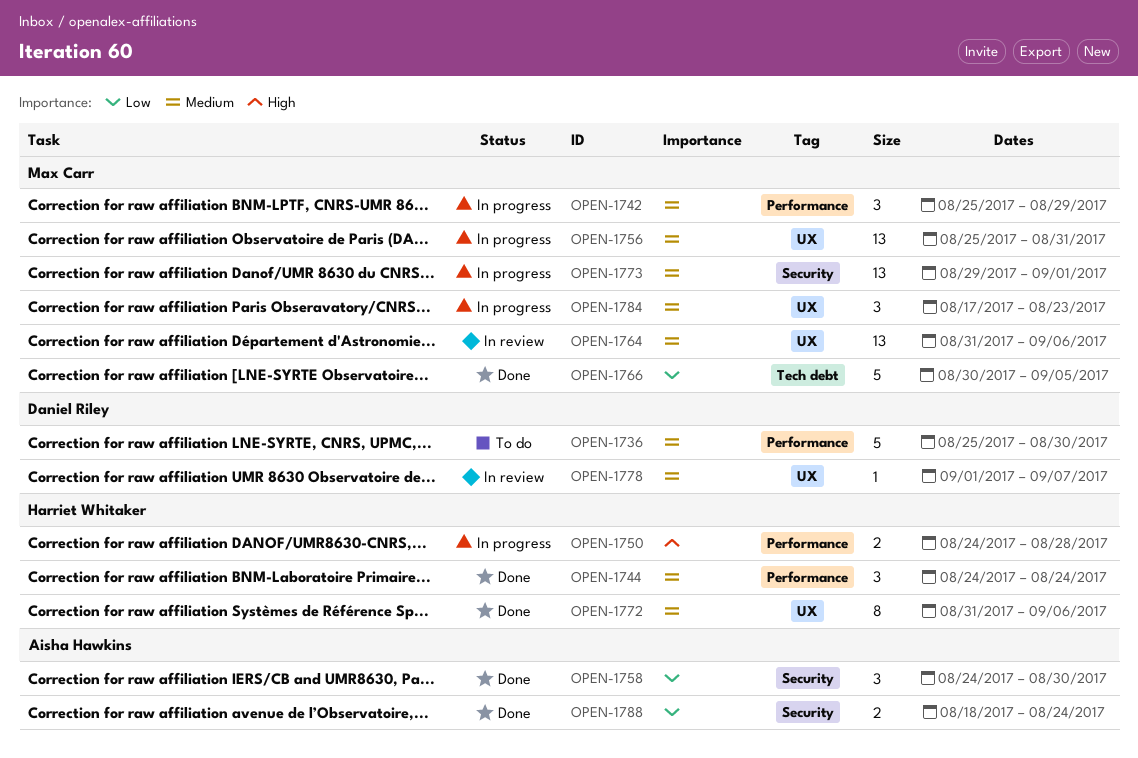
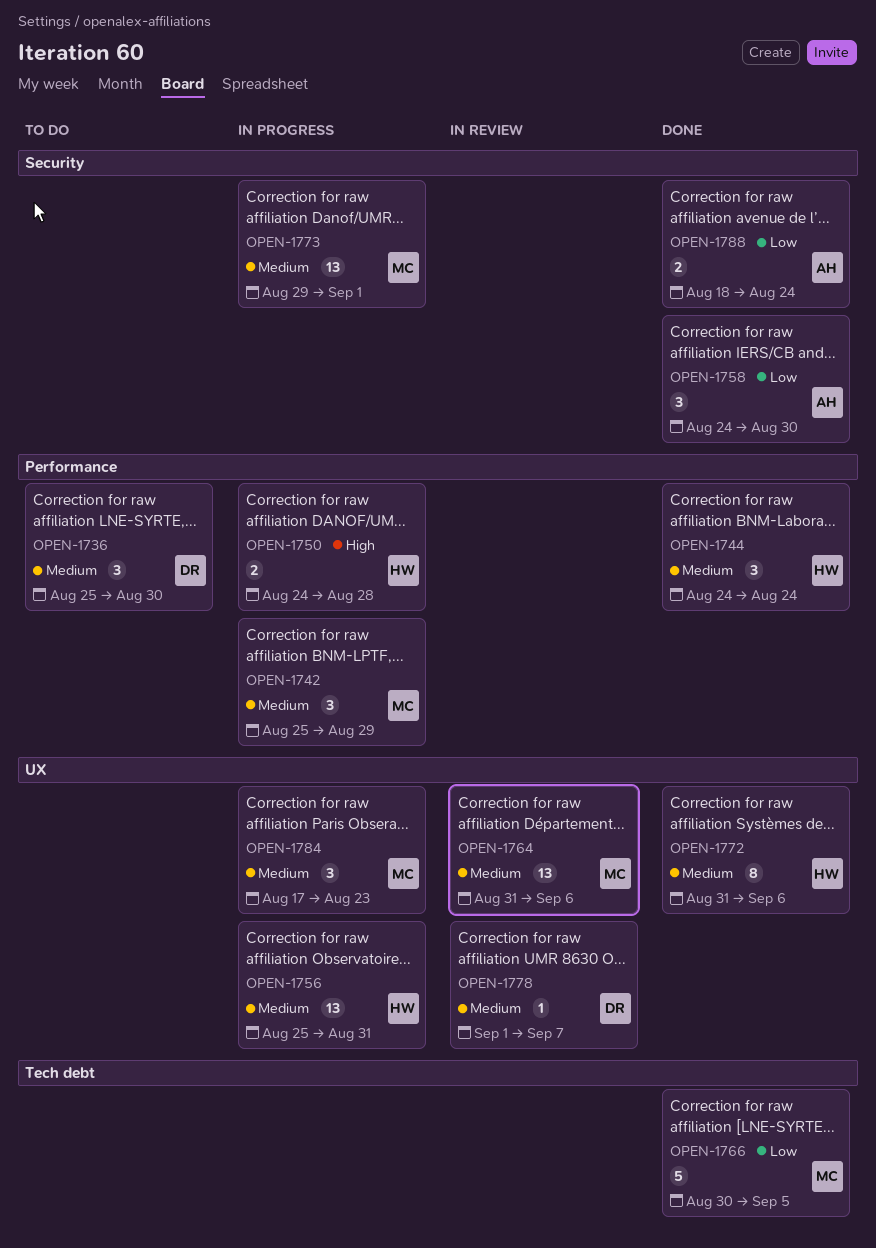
OPEN-1736, estimate: 5 -> 3
OPEN-1756, owner: Max Carr -> Harriet Whitaker

